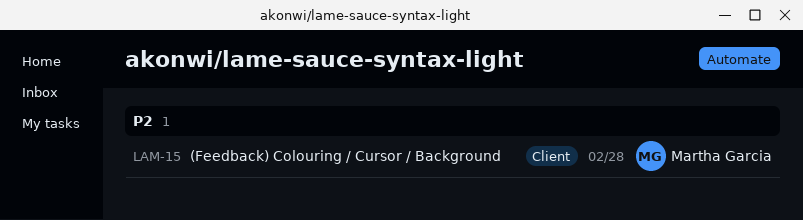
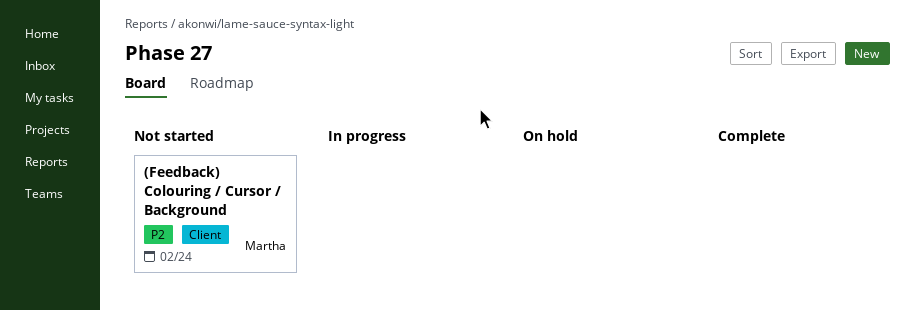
(Feedback) Colouring / Cursor / Background, due: Feb 28 -> Feb 24

